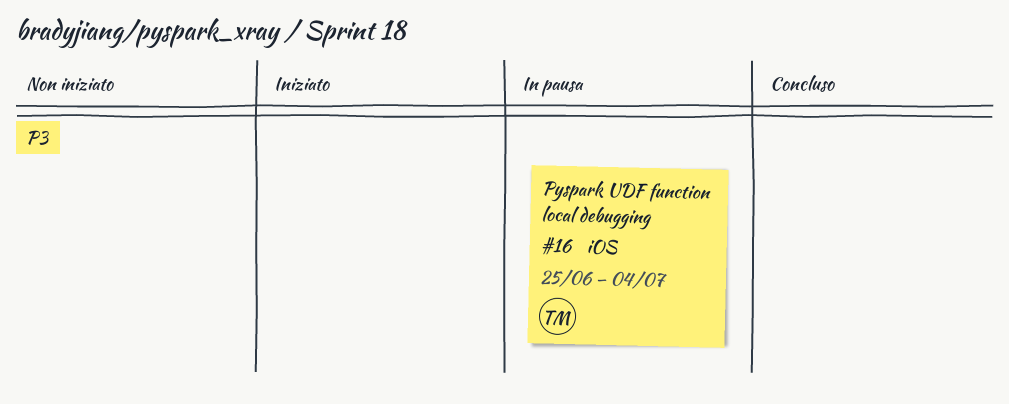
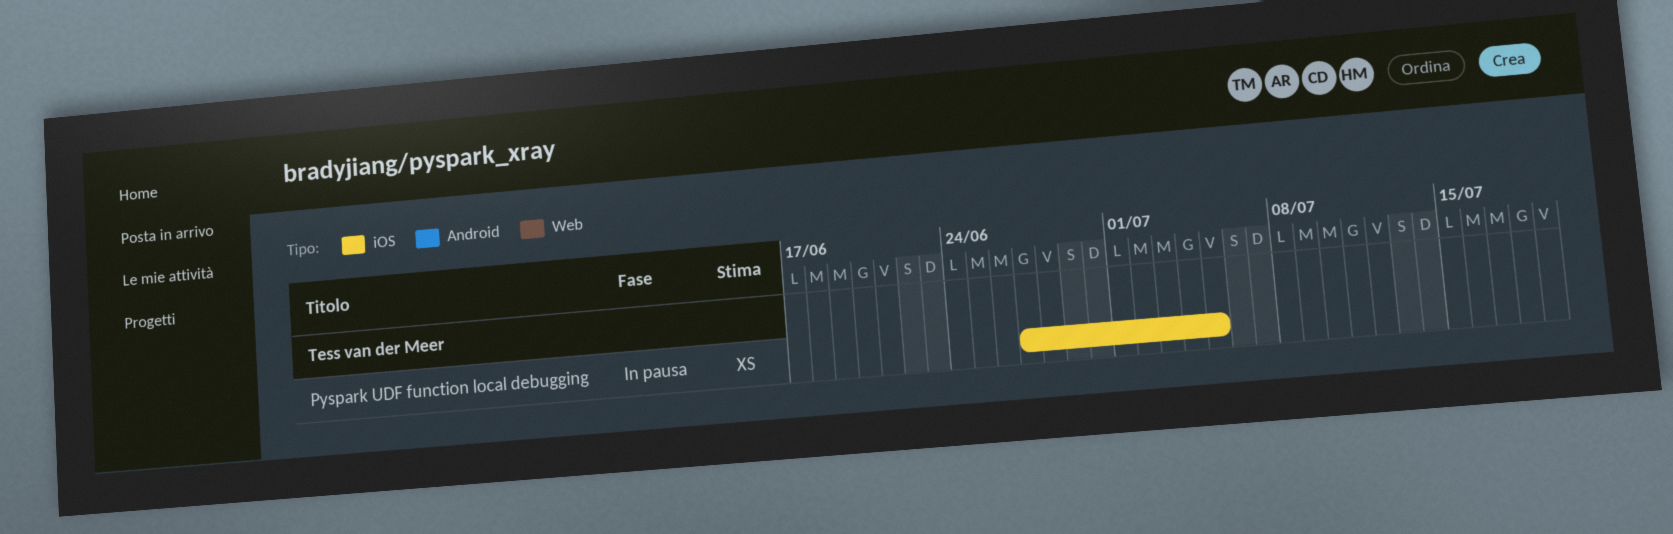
Pyspark UDF function local debugging, start: Jun 25 -> Jun 27
Pyspark UDF function local debugging, due: Jul 4 -> Jul 5

